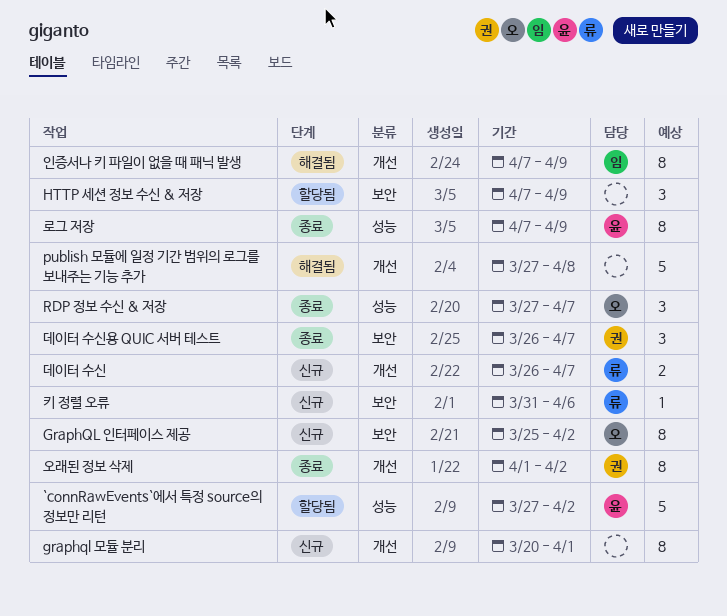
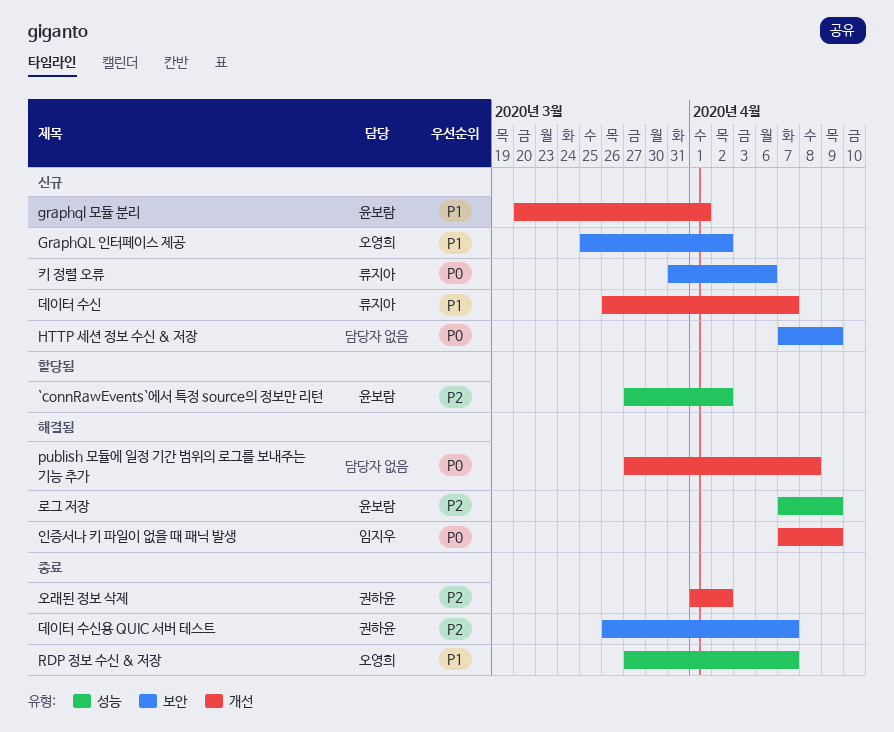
graphql 모듈 분리, owner: none -> 윤보람
HTTP 세션 정보 수신 & 저장, status: 할당됨 -> 신규
로그 저장, status: 종료 -> 해결됨

